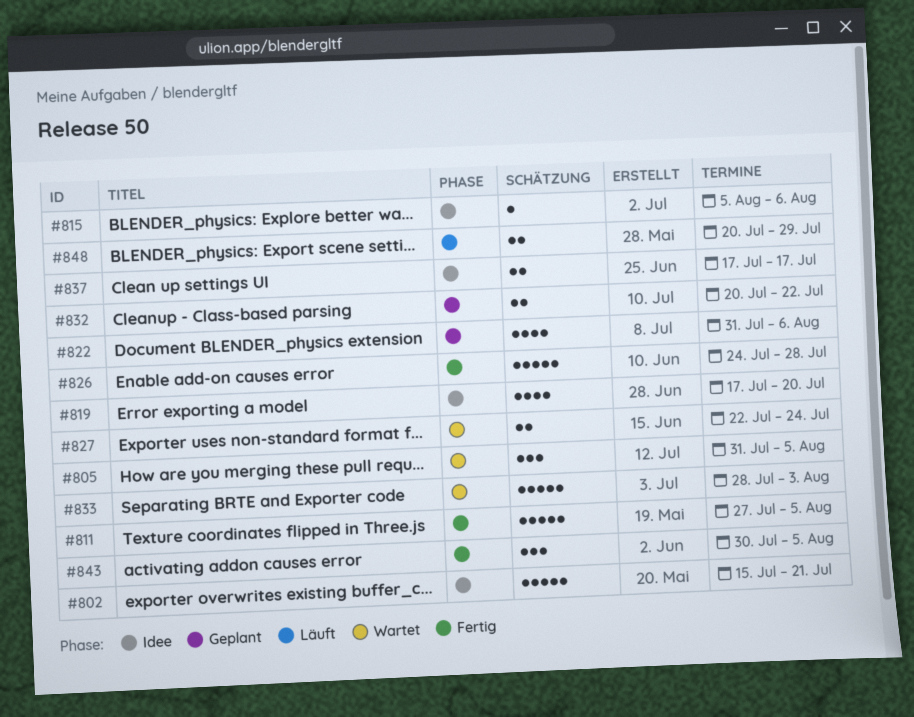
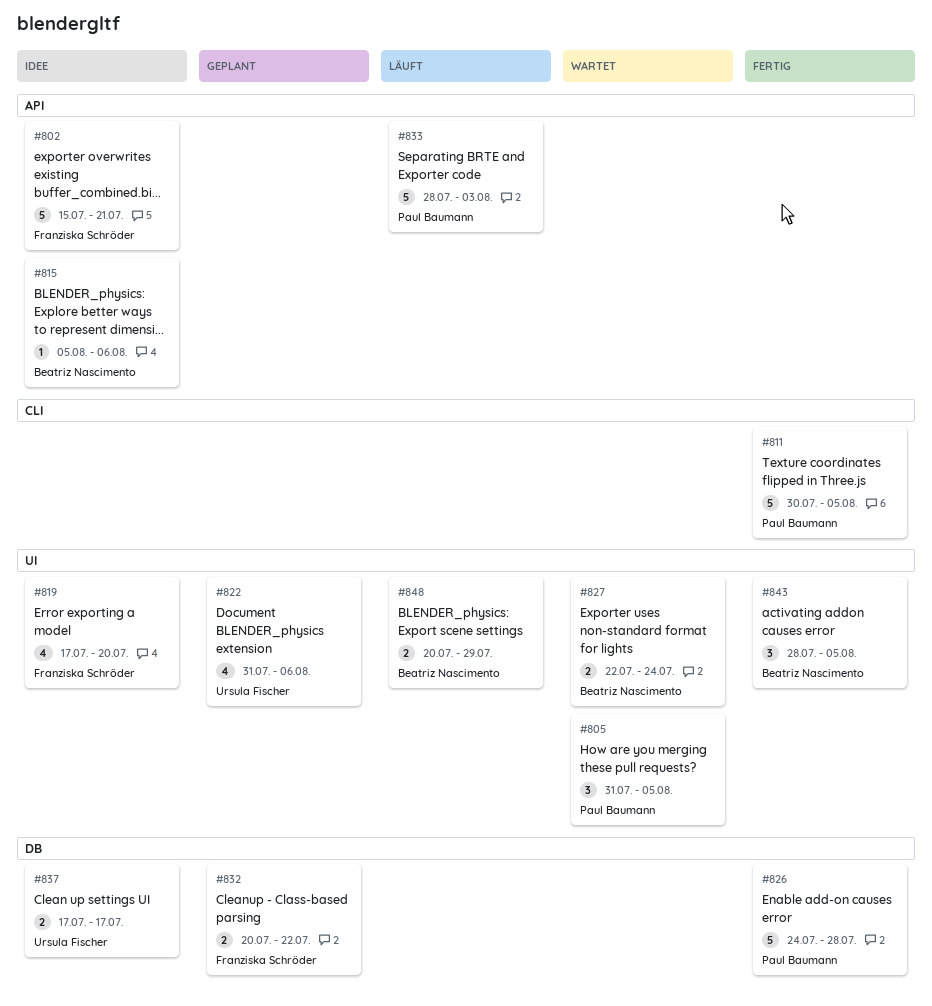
#811, start: Jul 27 -> Jul 30
#833, status: Wartet -> Läuft
#843, start: Jul 30 -> Jul 28

